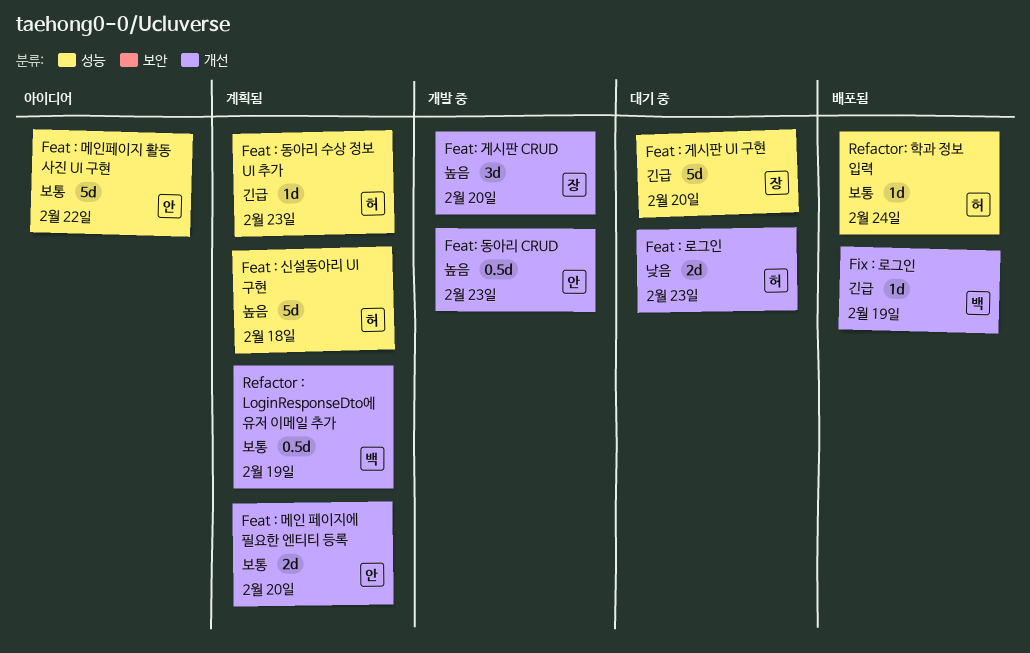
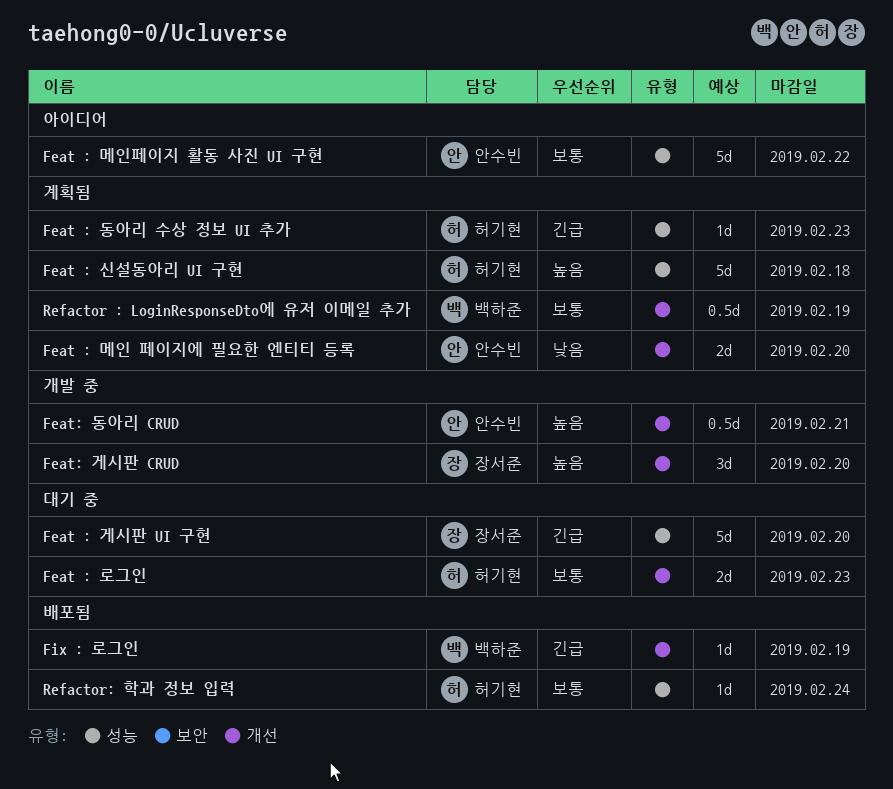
Feat : 로그인, priority: 낮음 -> 보통
Feat : 메인 페이지에 필요한 엔티티 등록, priority: 보통 -> 낮음
Feat: 동아리 CRUD, due: Feb 23 -> Feb 21

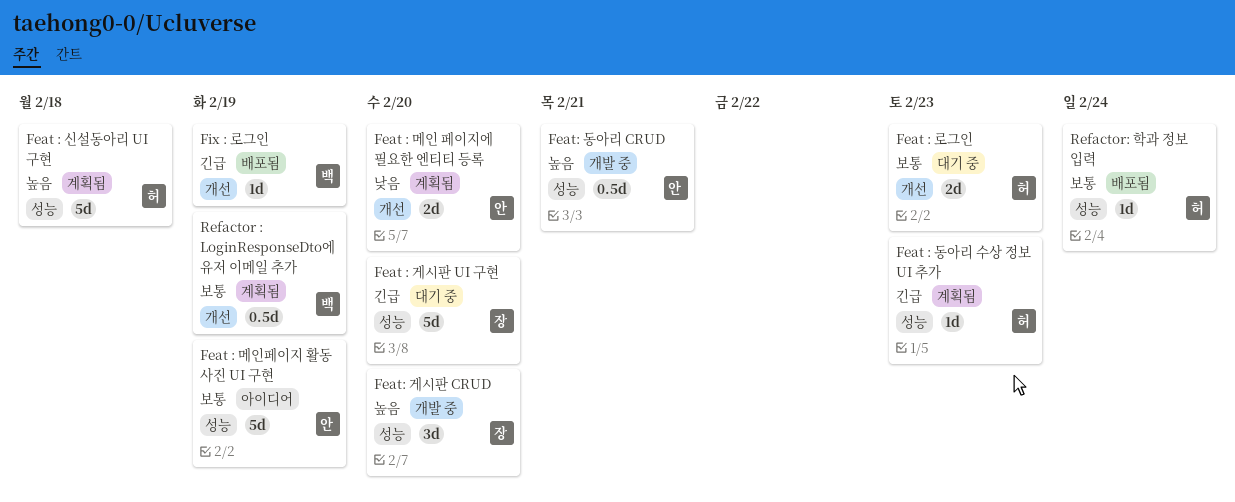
Feat : 메인페이지 활동 사진 UI 구현, due: Feb 22 -> Feb 19
Feat: 게시판 CRUD, label: 개선 -> 성능
Feat: 동아리 CRUD, label: 개선 -> 성능

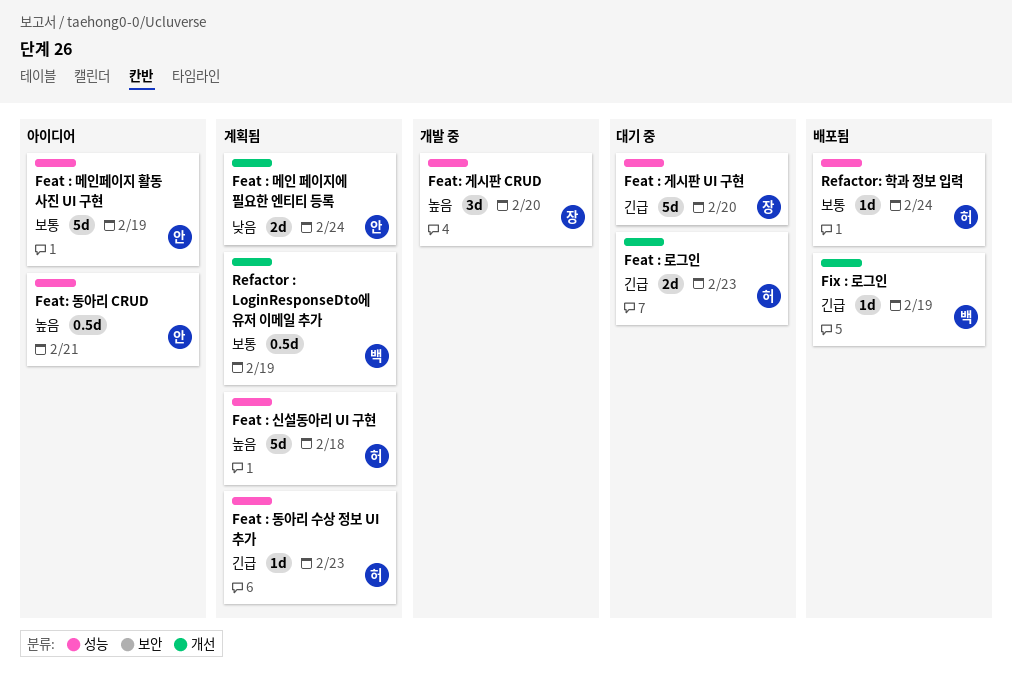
Feat : 로그인, priority: 보통 -> 긴급
Feat : 메인 페이지에 필요한 엔티티 등록, due: Feb 20 -> Feb 24
Feat: 동아리 CRUD, status: 개발 중 -> 아이디어

